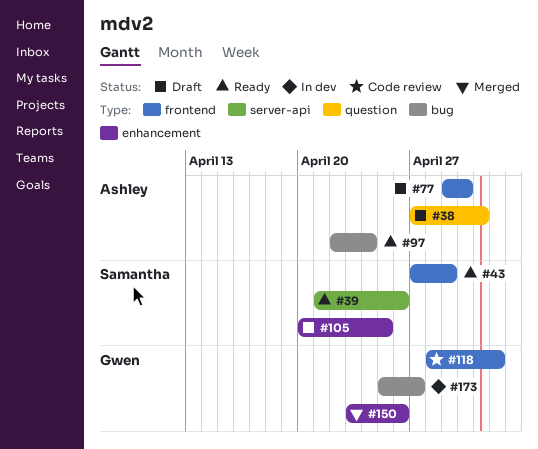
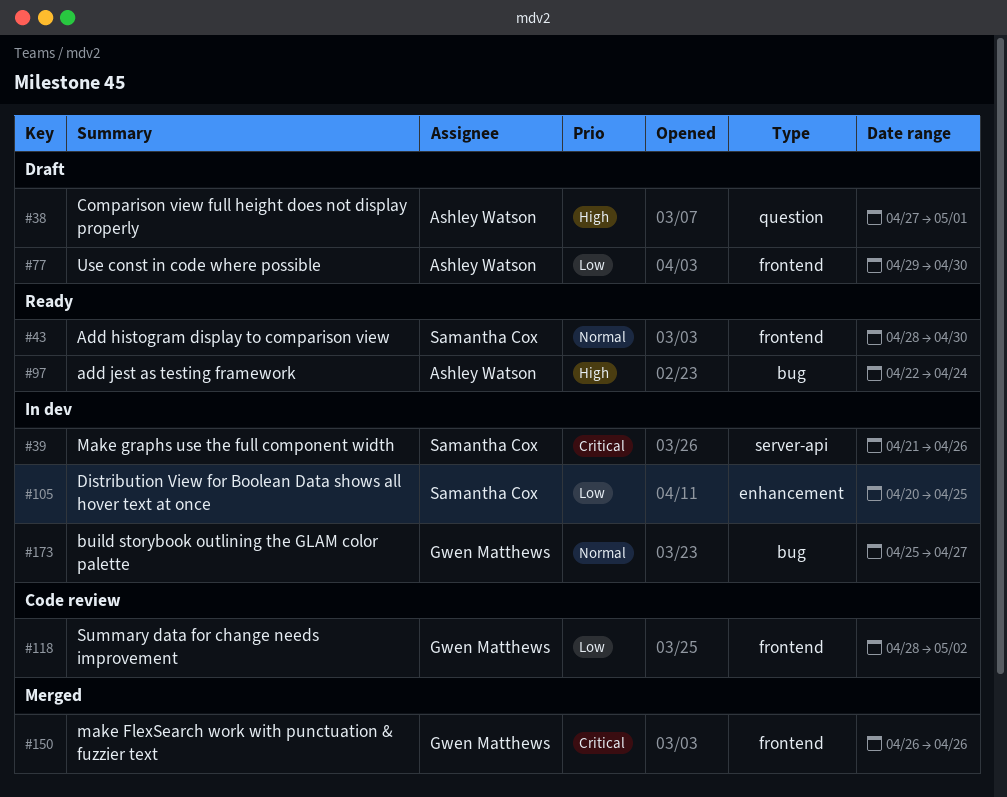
#39, status: Ready -> In dev
#43, start: Apr 27 -> Apr 28
#43, due: Apr 29 -> Apr 30
#105, status: Draft -> In dev
#150, label: enhancement -> frontend
#150, start: Apr 23 -> Apr 26

